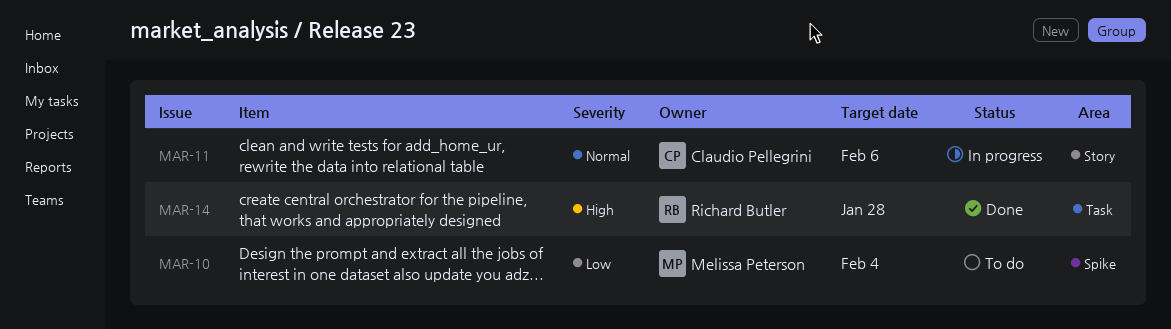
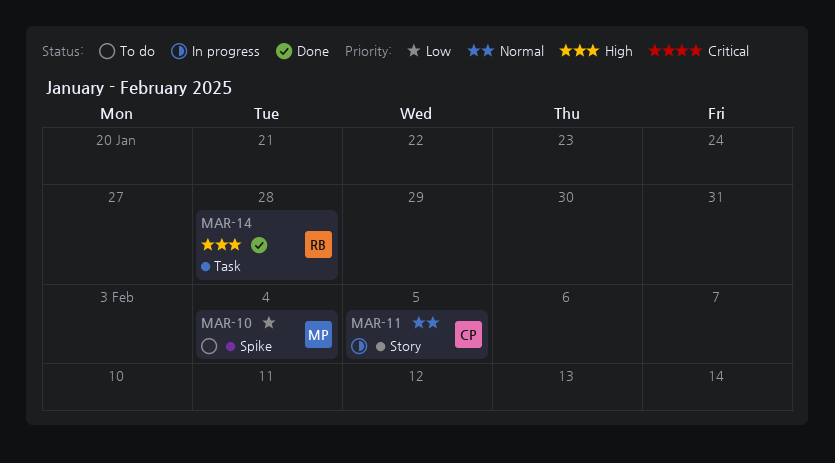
MAR-11, due: Feb 6 -> Feb 5

